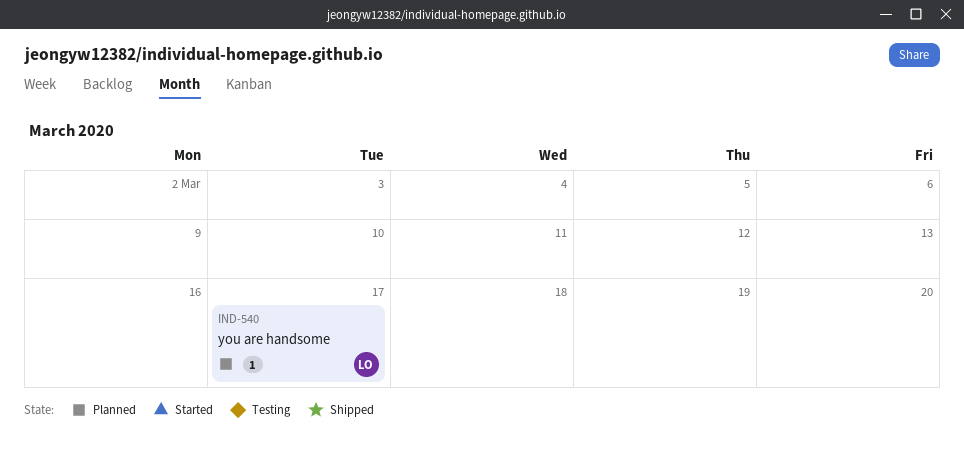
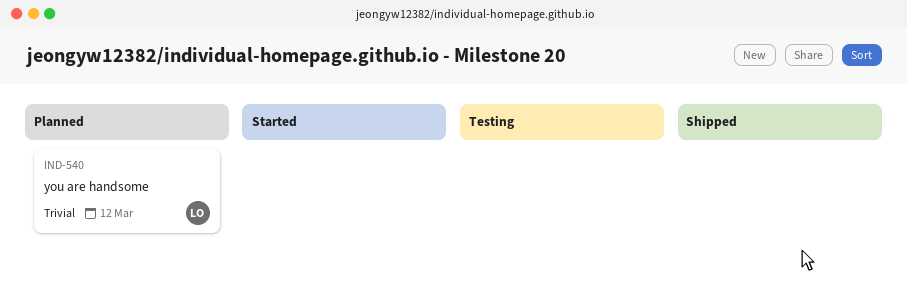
IND-540, due: Mar 17 -> Mar 12

